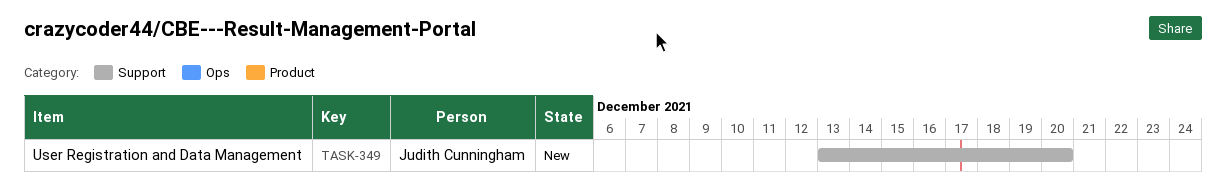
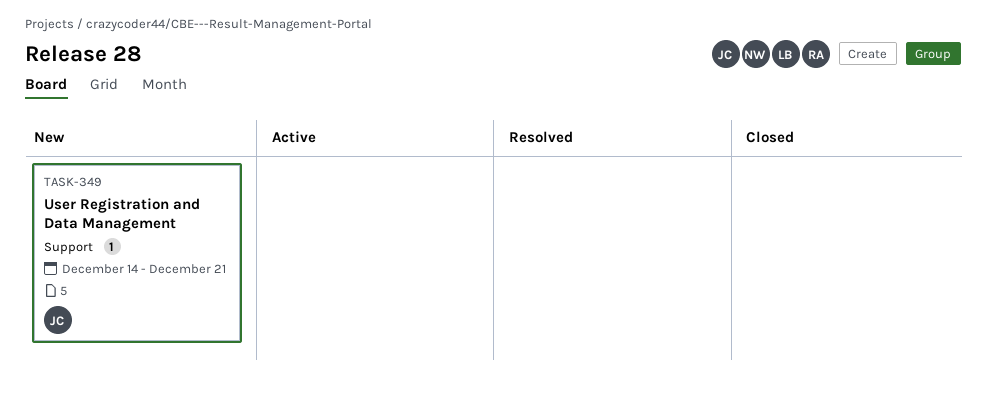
TASK-349, start: Dec 13 -> Dec 14
TASK-349, due: Dec 20 -> Dec 21

